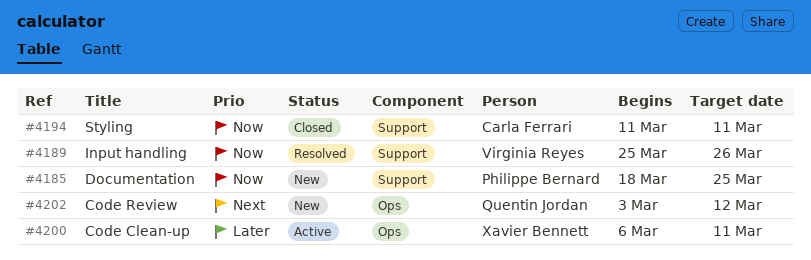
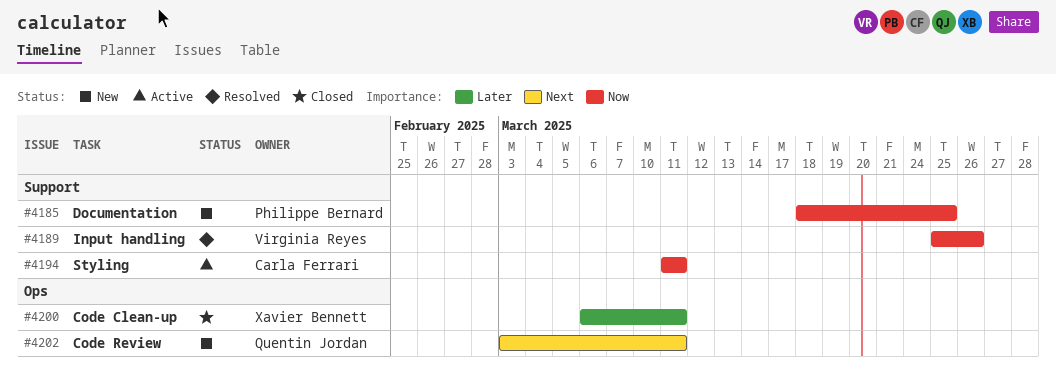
#4194, status: Closed -> Active
#4200, status: Active -> Closed
#4202, due: Mar 12 -> Mar 11

